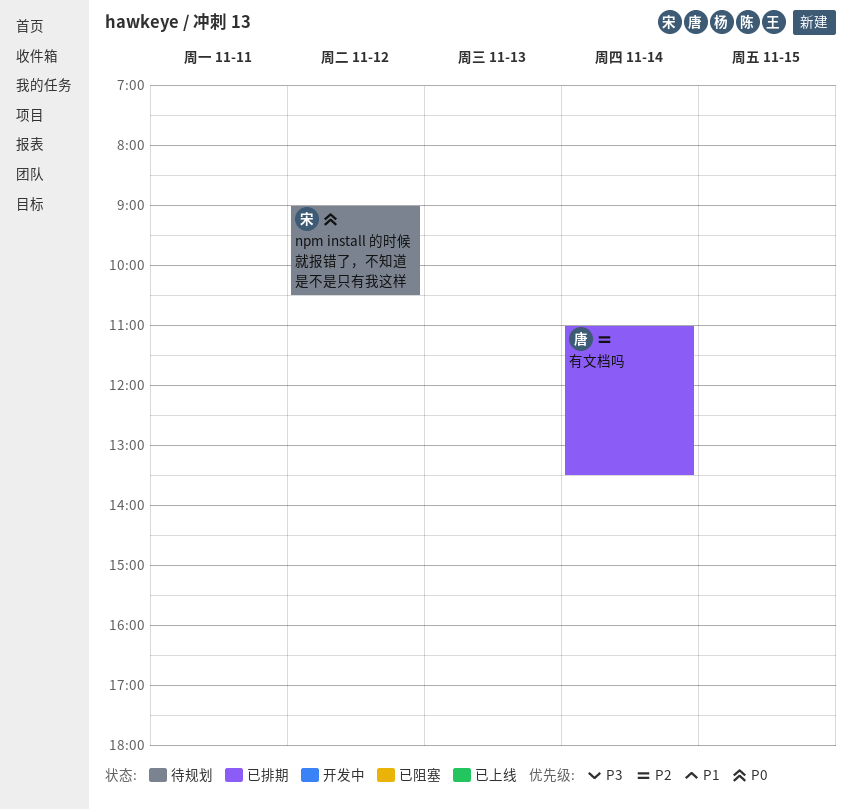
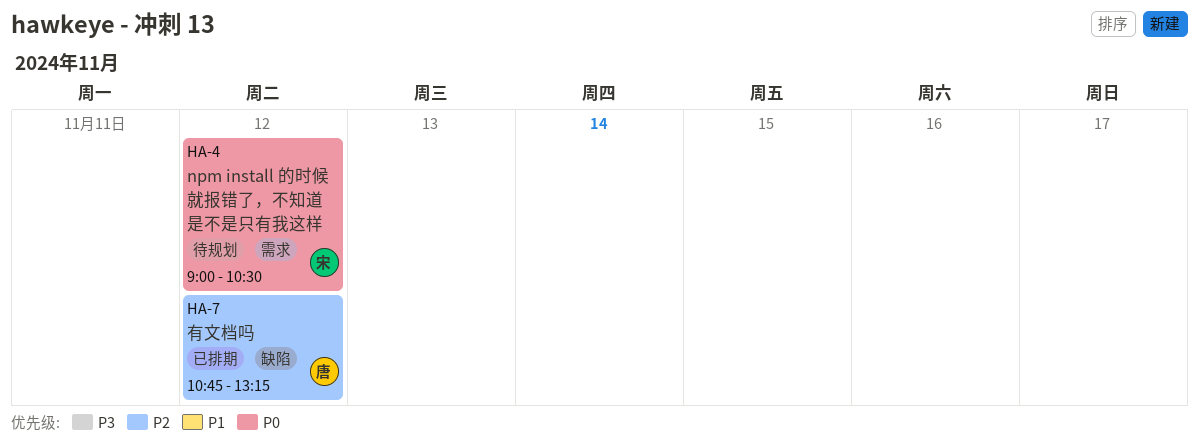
有文档吗, day: Nov 14 -> Nov 12
有文档吗, begins: 11:00 -> 10:45
有文档吗, ends: 13:30 -> 13:15

